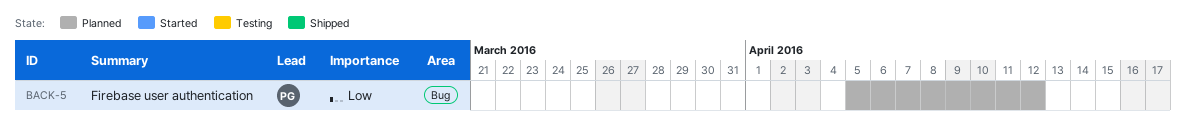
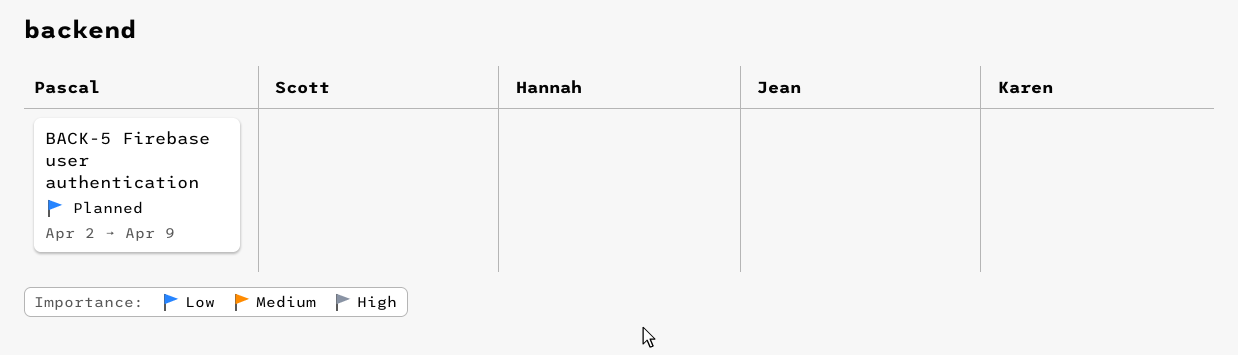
BACK-5, start: Apr 5 -> Apr 2
BACK-5, due: Apr 12 -> Apr 9

